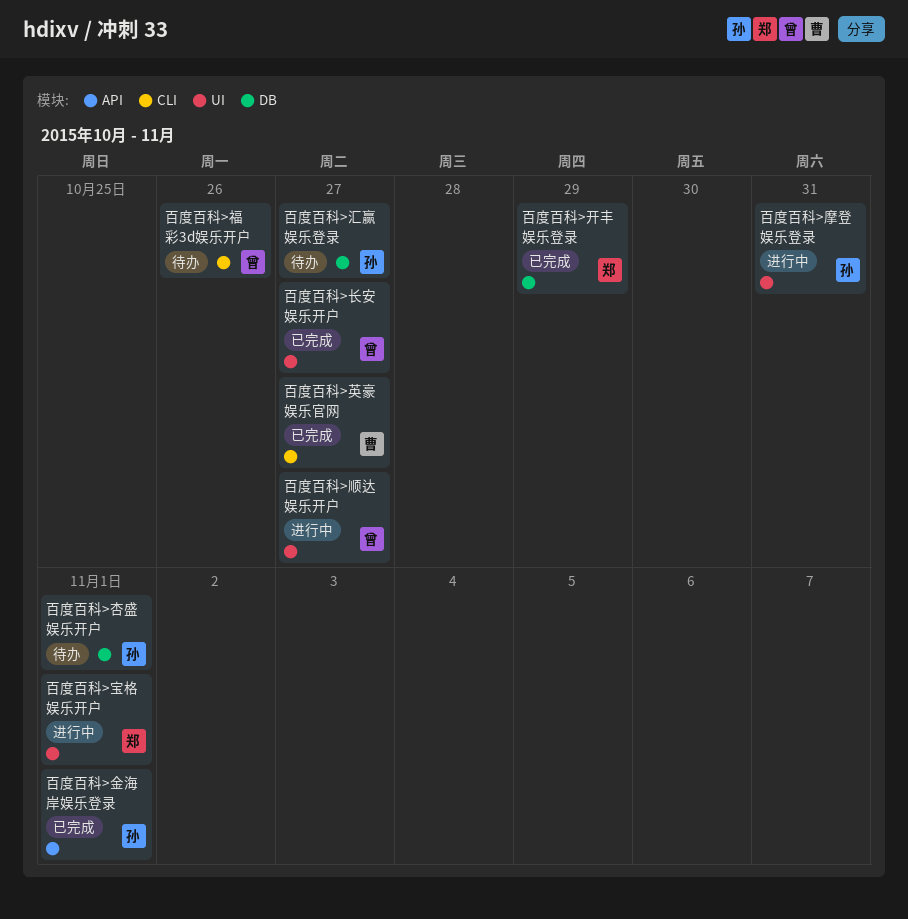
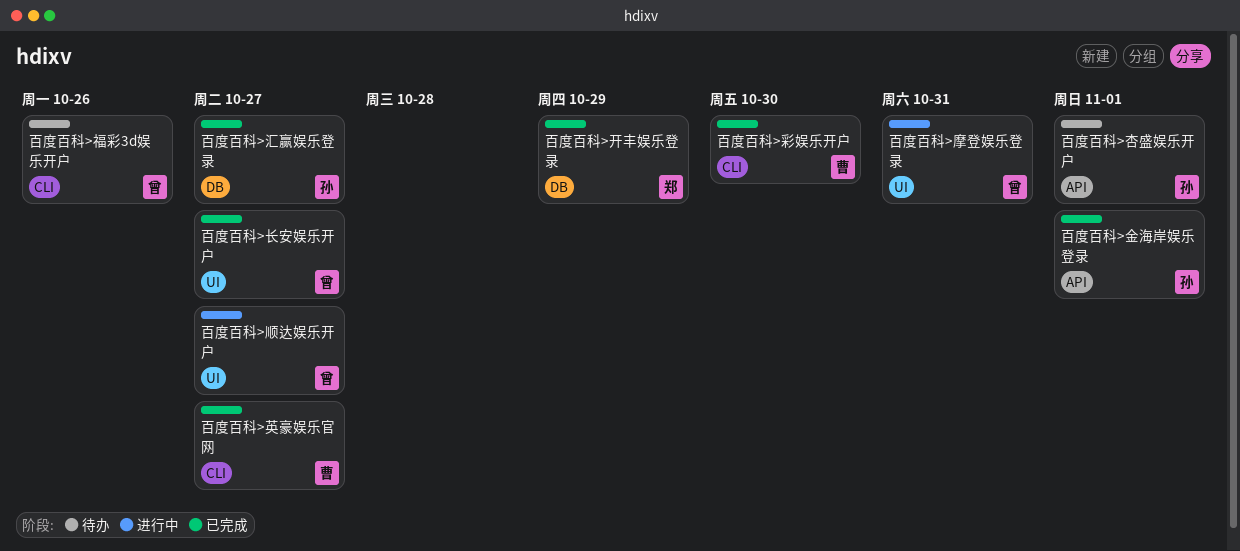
百度百科>宝格娱乐开户: present -> none
百度百科>彩娱乐开户: none -> present
百度百科>摩登娱乐登录, owner: 孙 -> 曾
百度百科>杏盛娱乐开户, label: DB -> API
百度百科>汇赢娱乐登录, status: 待办 -> 已完成

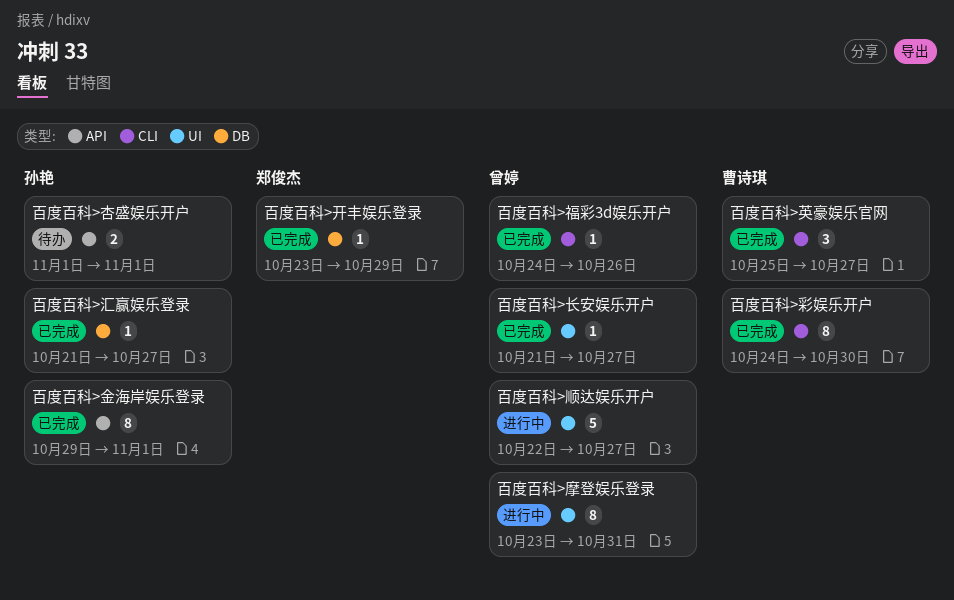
百度百科>福彩3d娱乐开户, status: 待办 -> 已完成

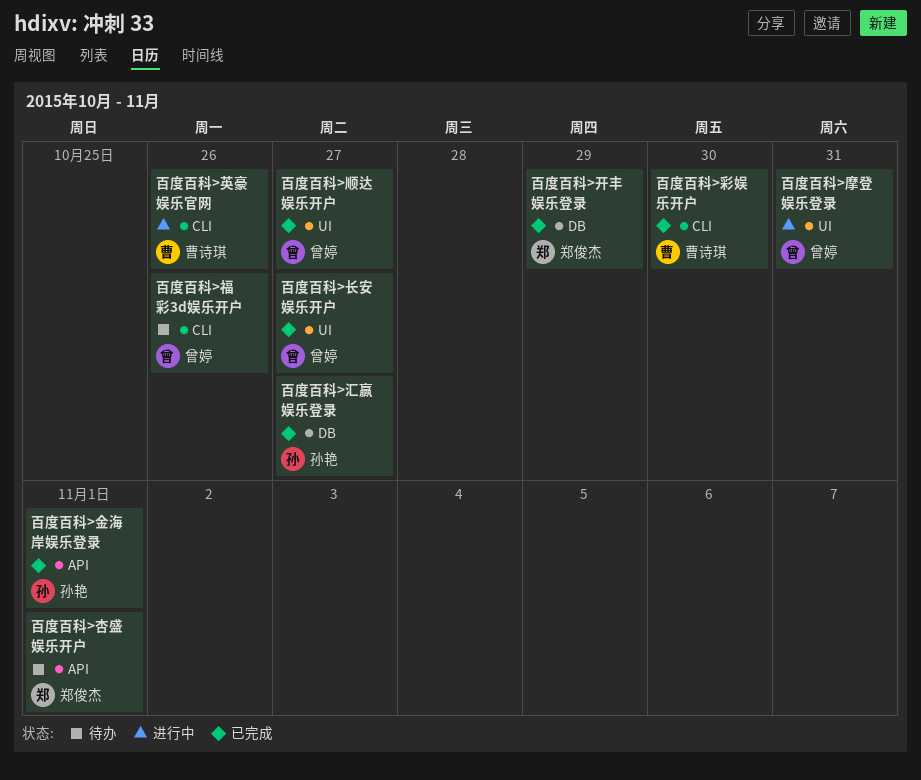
百度百科>杏盛娱乐开户, owner: 孙艳 -> 郑俊杰
百度百科>福彩3d娱乐开户, status: 已完成 -> 待办
百度百科>英豪娱乐官网, status: 已完成 -> 进行中
百度百科>英豪娱乐官网, due: Oct 27 -> Oct 26
百度百科>顺达娱乐开户, status: 进行中 -> 已完成

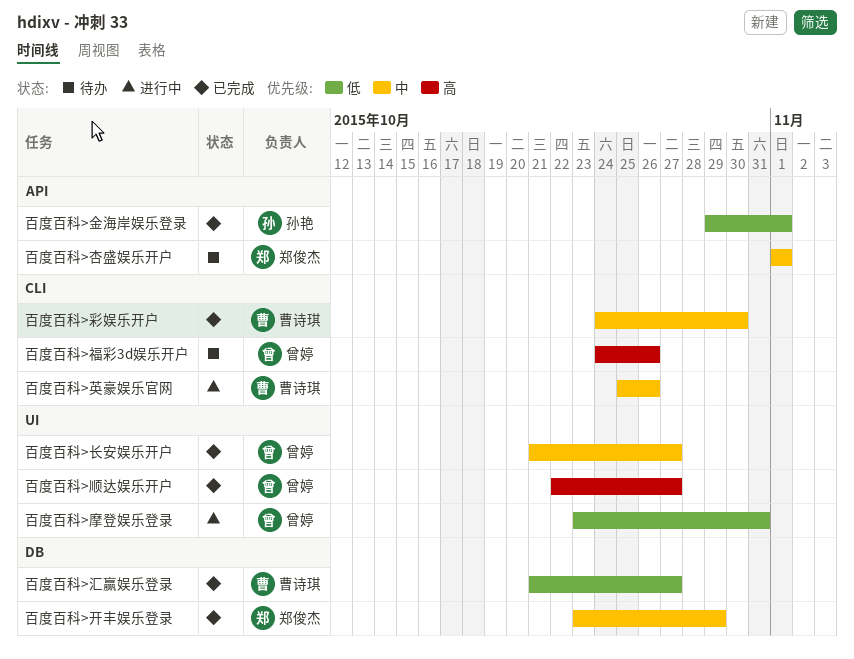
百度百科>汇赢娱乐登录, owner: 孙艳 -> 曹诗琪

